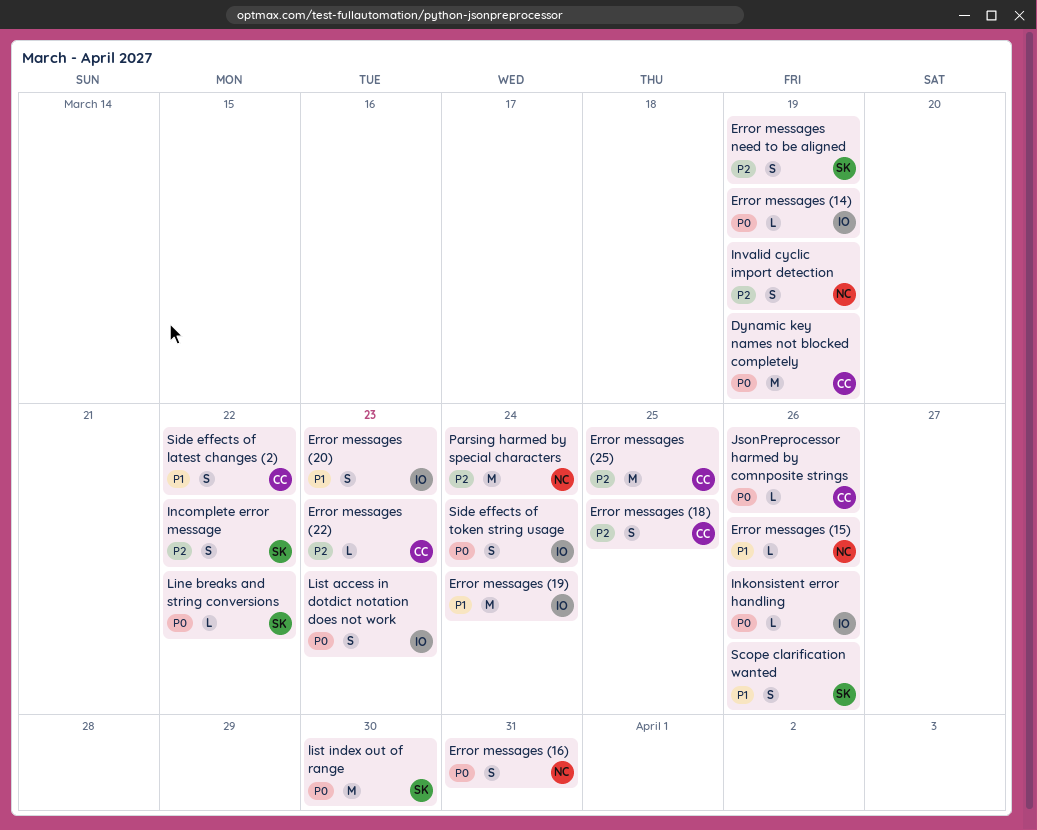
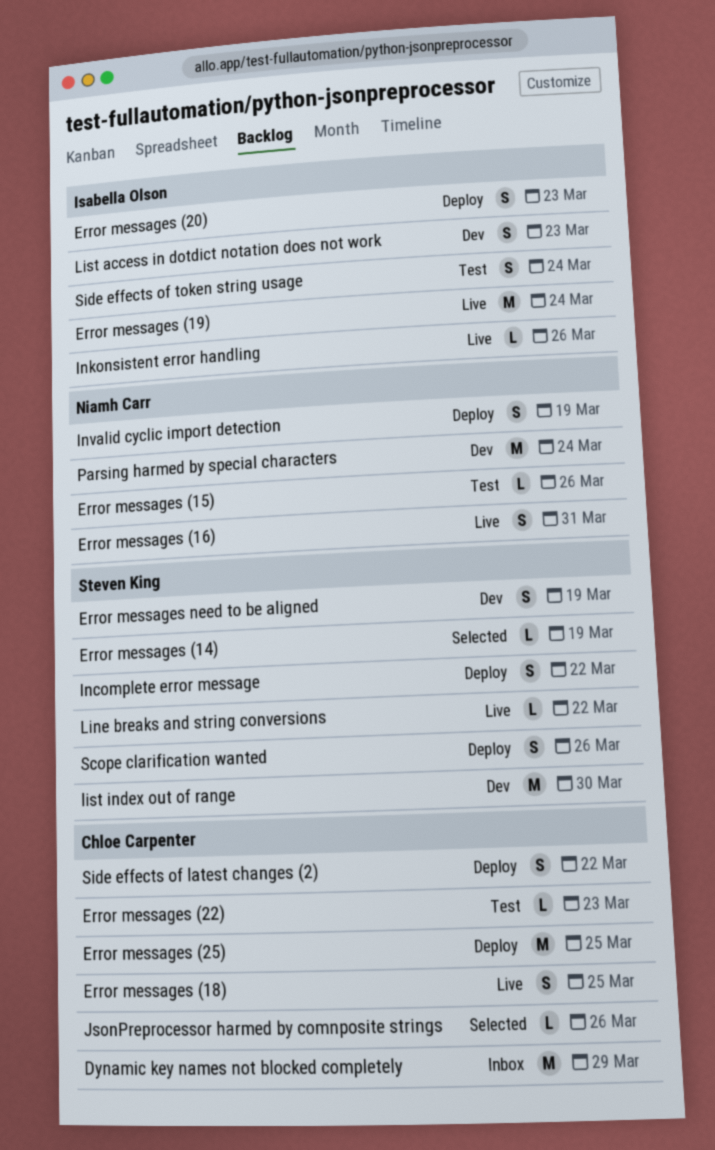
Dynamic key names not blocked completely, due: Mar 19 -> Mar 29
Error messages (14), owner: Isabella Olson -> Steven King

